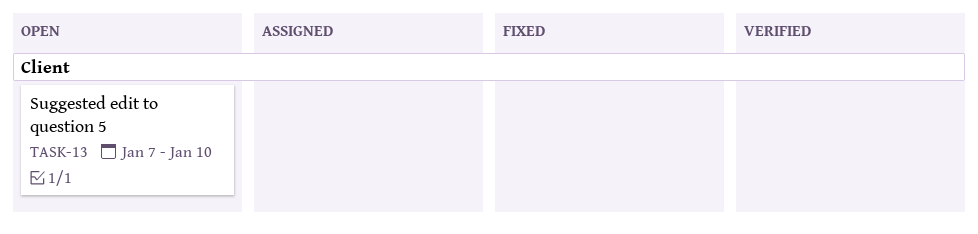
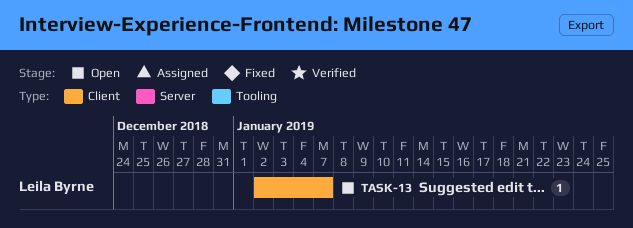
TASK-13, start: Jan 7 -> Jan 2
TASK-13, due: Jan 10 -> Jan 7

